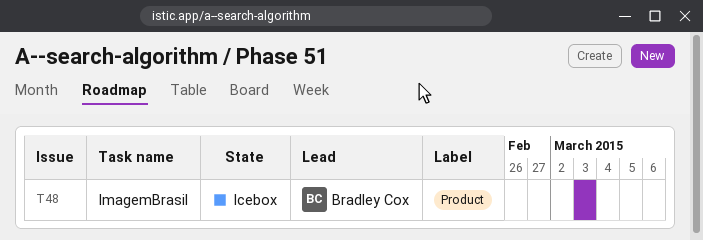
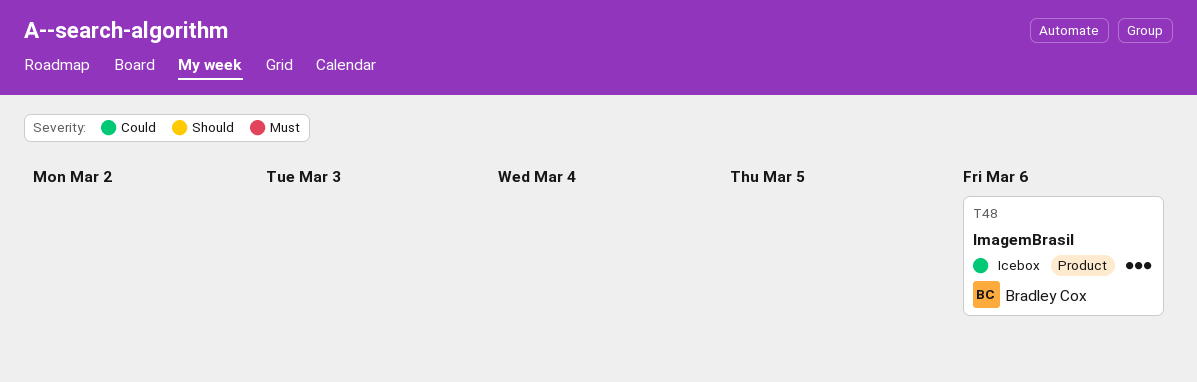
T48, due: Mar 3 -> Mar 6

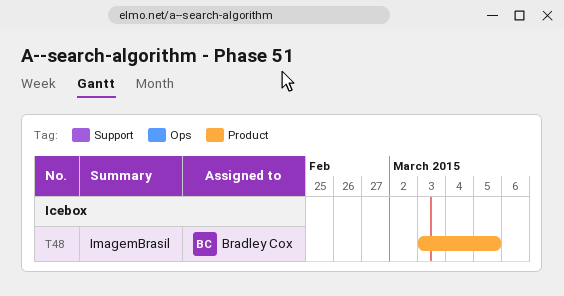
T48, due: Mar 6 -> Mar 5

